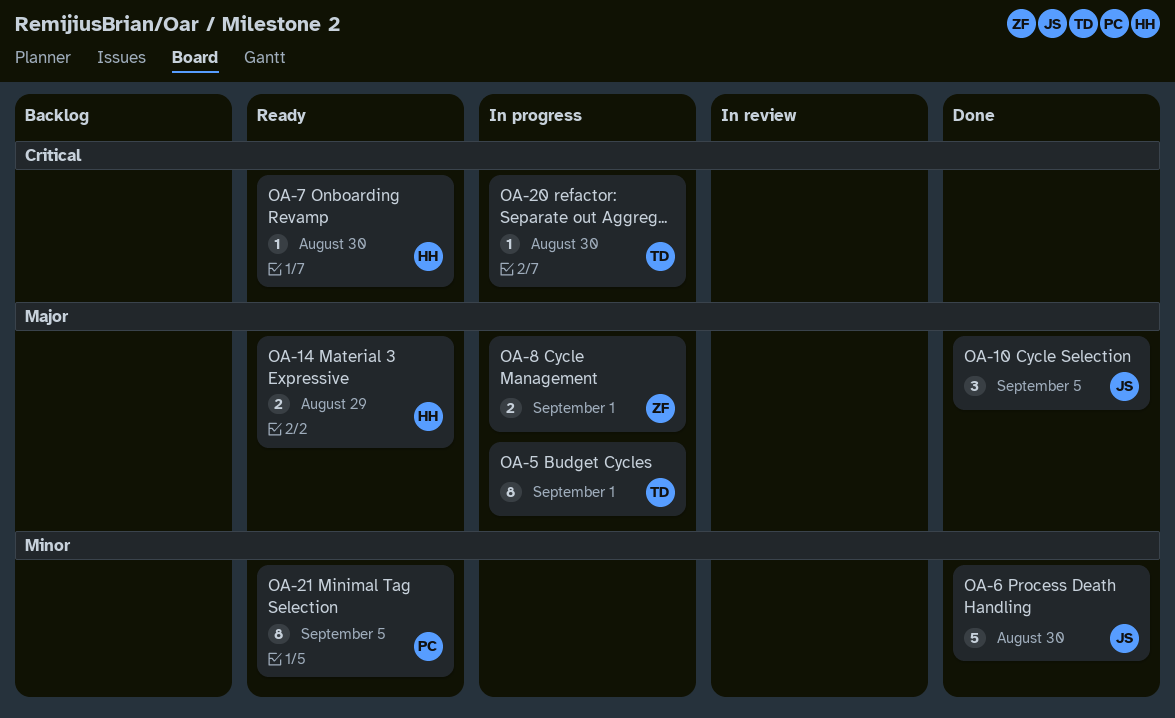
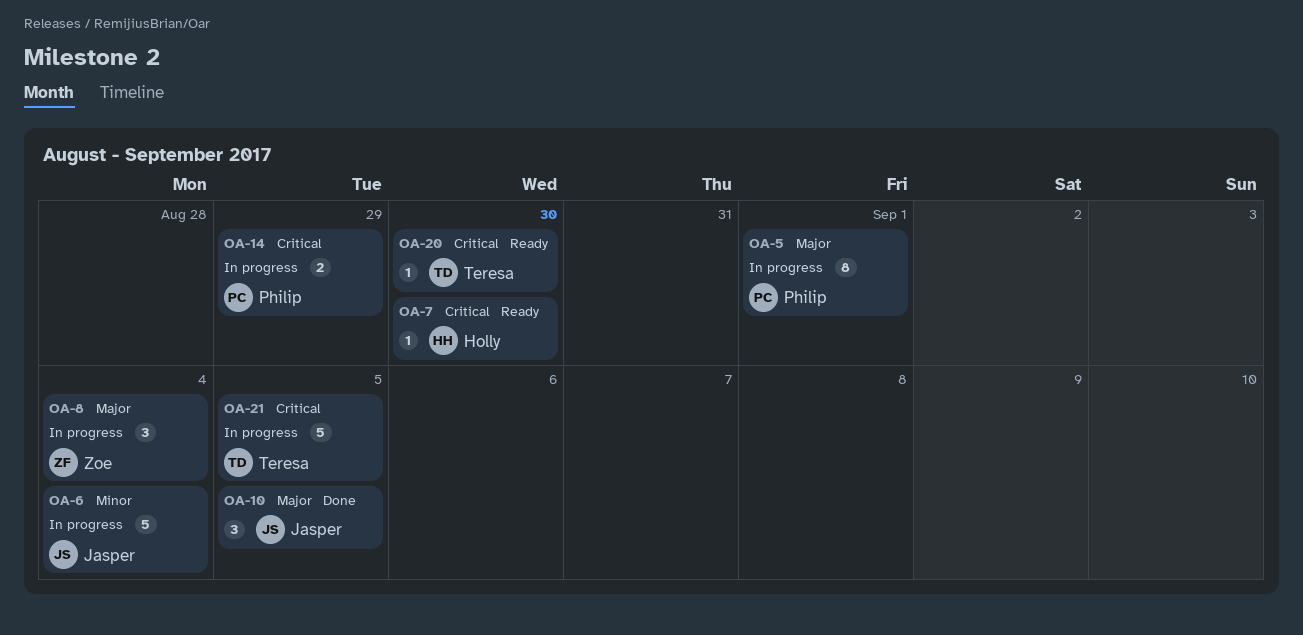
OA-5, owner: Teresa -> Philip
OA-6, status: Done -> In progress
OA-6, due: Aug 30 -> Sep 4
OA-8, estimate: 2 -> 3
OA-8, due: Sep 1 -> Sep 4
OA-14, status: Ready -> In progress
OA-14, owner: Holly -> Philip
OA-14, priority: Major -> Critical
OA-20, status: In progress -> Ready
OA-21, status: Ready -> In progress
OA-21, owner: Philip -> Teresa
OA-21, priority: Minor -> Critical
OA-21, estimate: 8 -> 5

